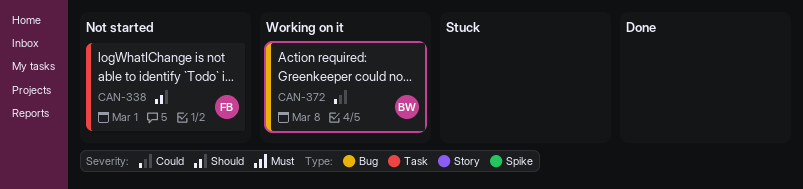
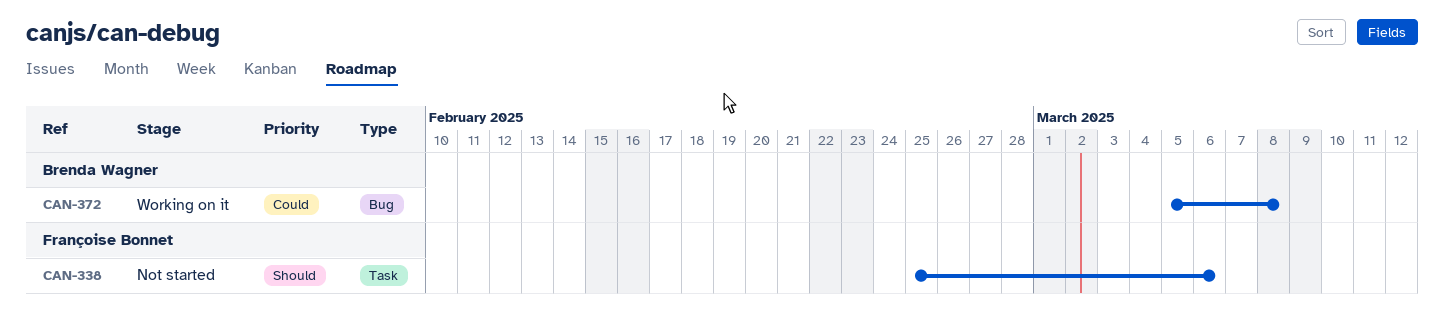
CAN-338, due: Mar 1 -> Mar 6

